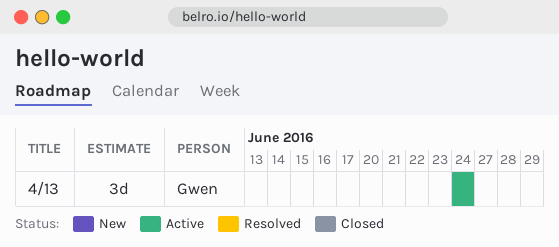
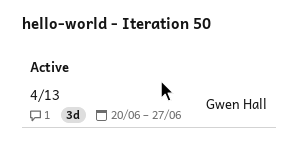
4/13, start: Jun 24 -> Jun 20
4/13, due: Jun 24 -> Jun 27

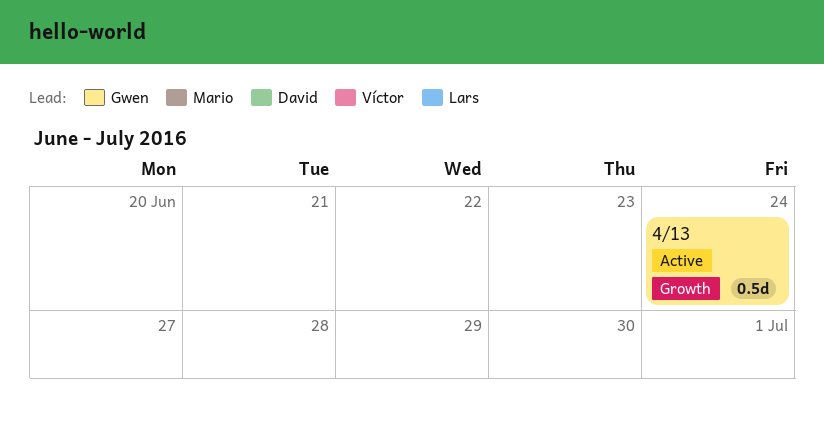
4/13, estimate: 3d -> 0.5d
4/13, due: Jun 27 -> Jun 24

